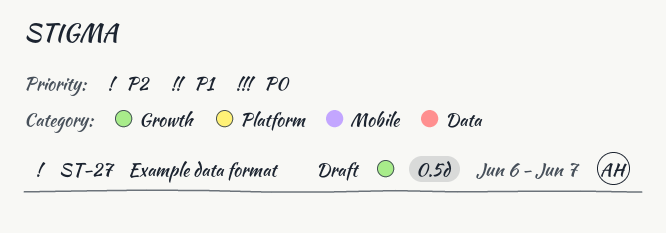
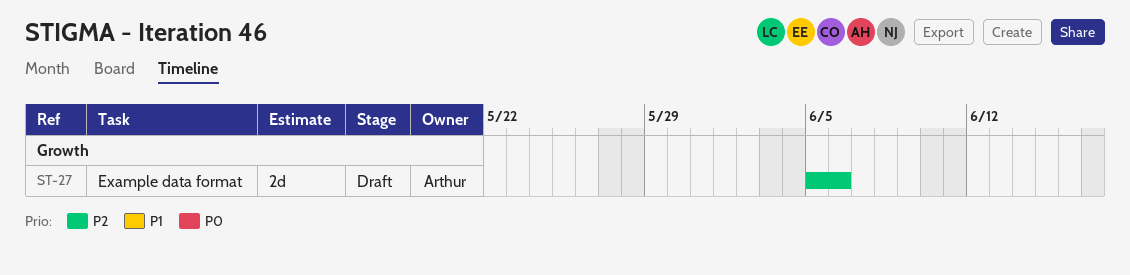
ST-27, estimate: 0.5d -> 2d
ST-27, start: Jun 6 -> Jun 5
ST-27, due: Jun 7 -> Jun 6

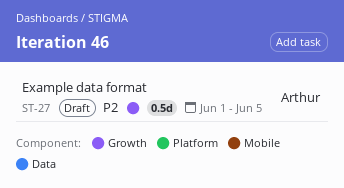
ST-27, estimate: 2d -> 0.5d
ST-27, start: Jun 5 -> Jun 1
ST-27, due: Jun 6 -> Jun 5

